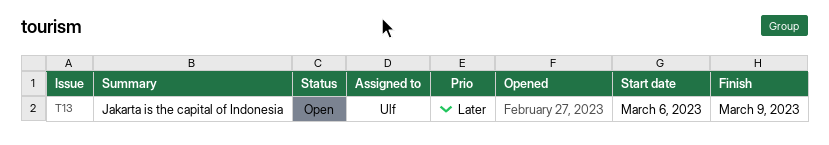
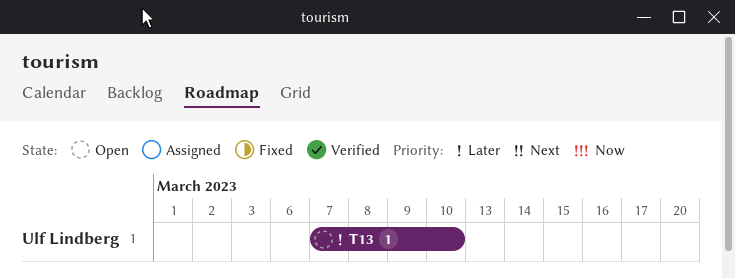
T13, start: Mar 6 -> Mar 7
T13, due: Mar 9 -> Mar 10

